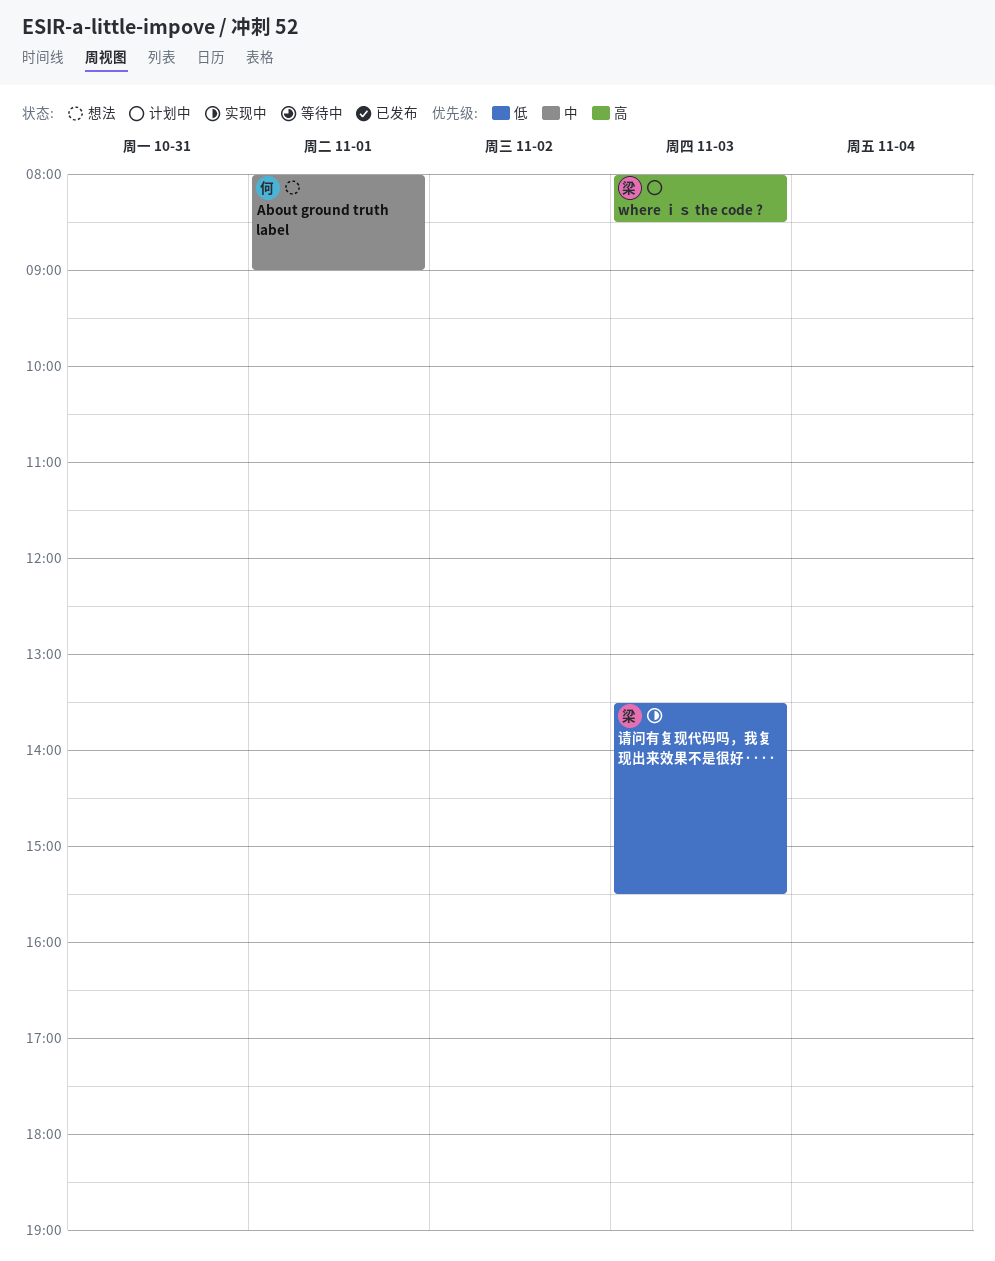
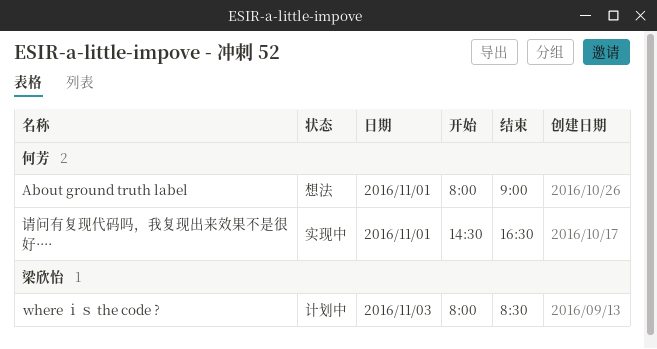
请问有复现代码吗，我复现出来效果不是很好····, owner: 梁欣怡 -> 何芳
请问有复现代码吗，我复现出来效果不是很好····, day: Nov 3 -> Nov 1
请问有复现代码吗，我复现出来效果不是很好····, begins: 13:30 -> 14:30
请问有复现代码吗，我复现出来效果不是很好····, ends: 15:30 -> 16:30

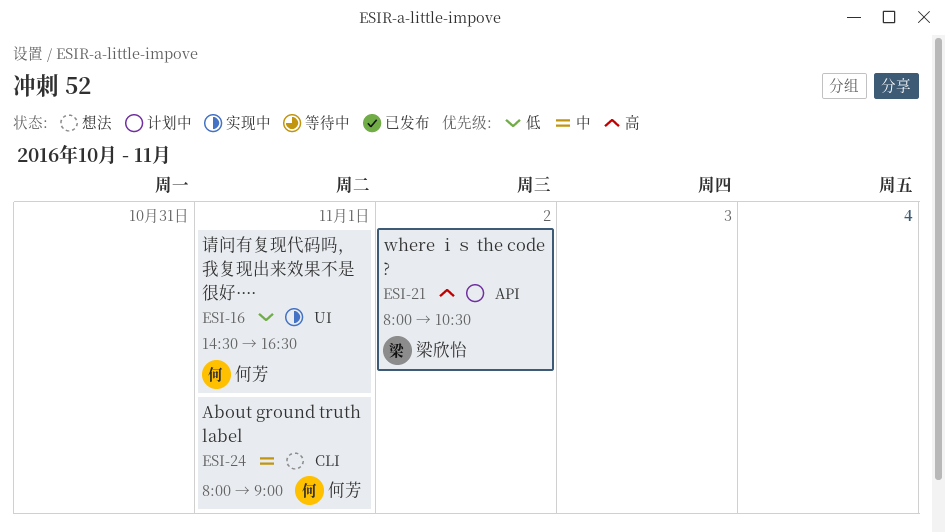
where ｉｓ the code ?, day: Nov 3 -> Nov 2
where ｉｓ the code ?, ends: 08:30 -> 10:30

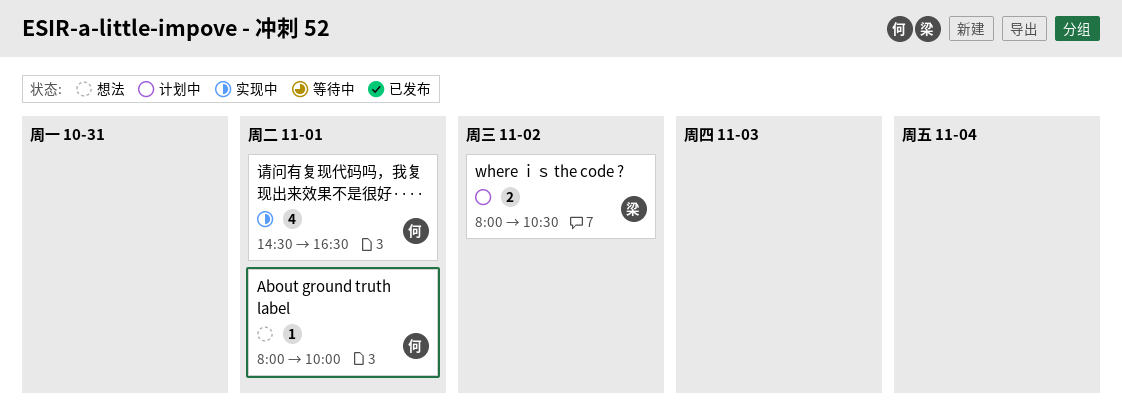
About ground truth label, ends: 09:00 -> 10:00

